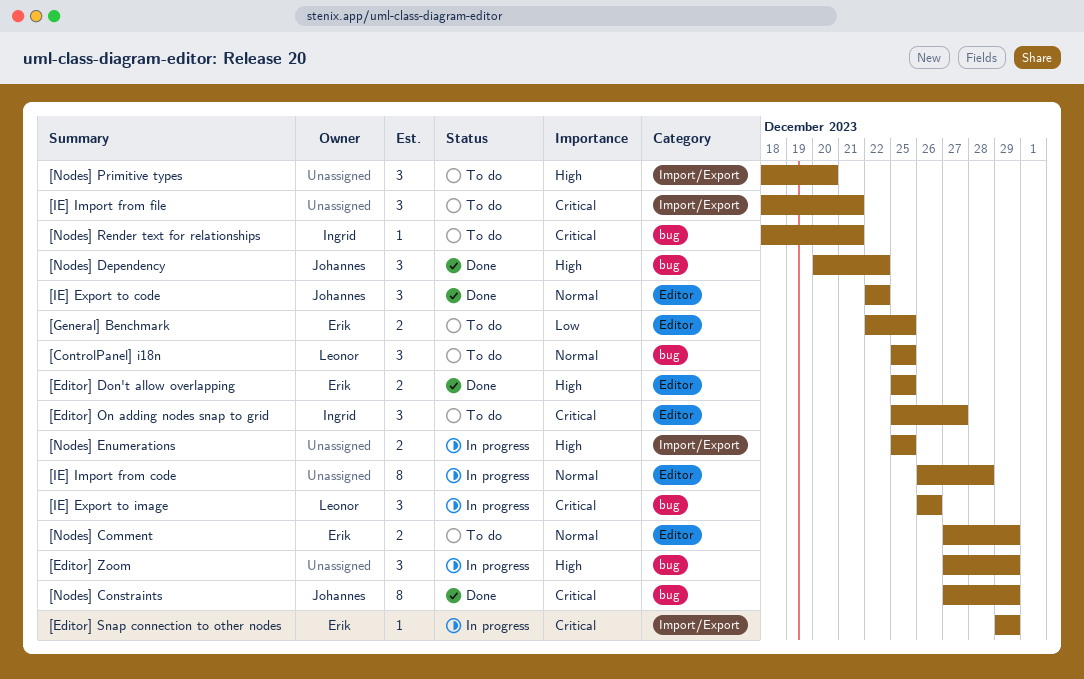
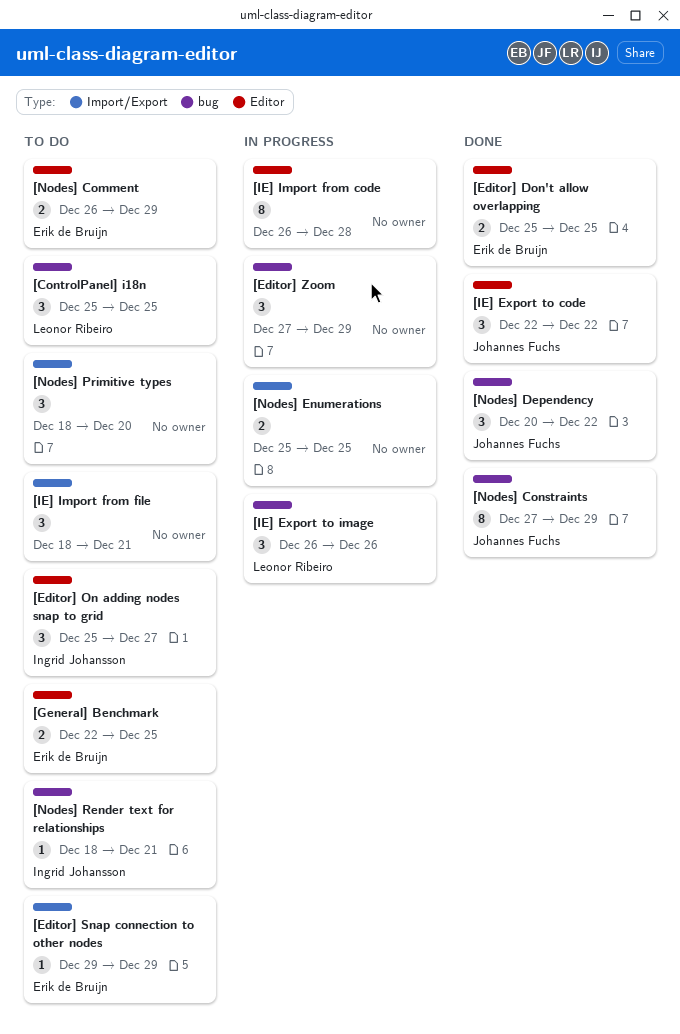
[Editor] Snap connection to other nodes, status: In progress -> To do
[Nodes] Comment, start: Dec 27 -> Dec 26

